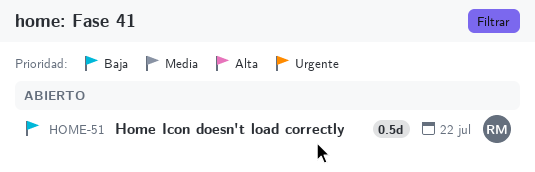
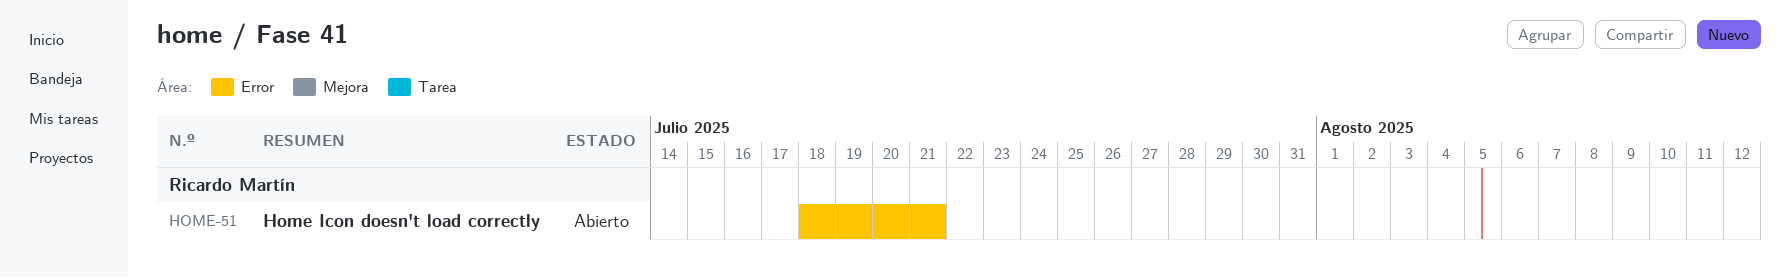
HOME-51, due: Jul 22 -> Jul 21

